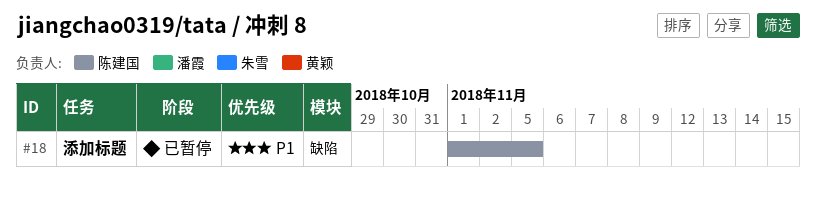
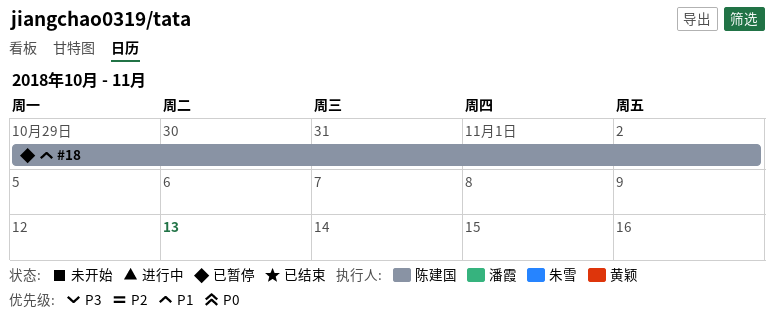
#18, start: Nov 1 -> Oct 29
#18, due: Nov 5 -> Nov 2

